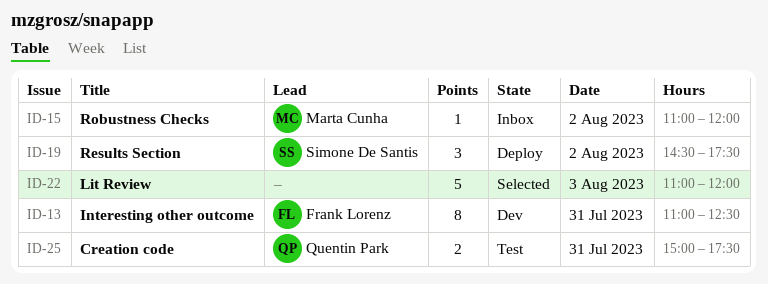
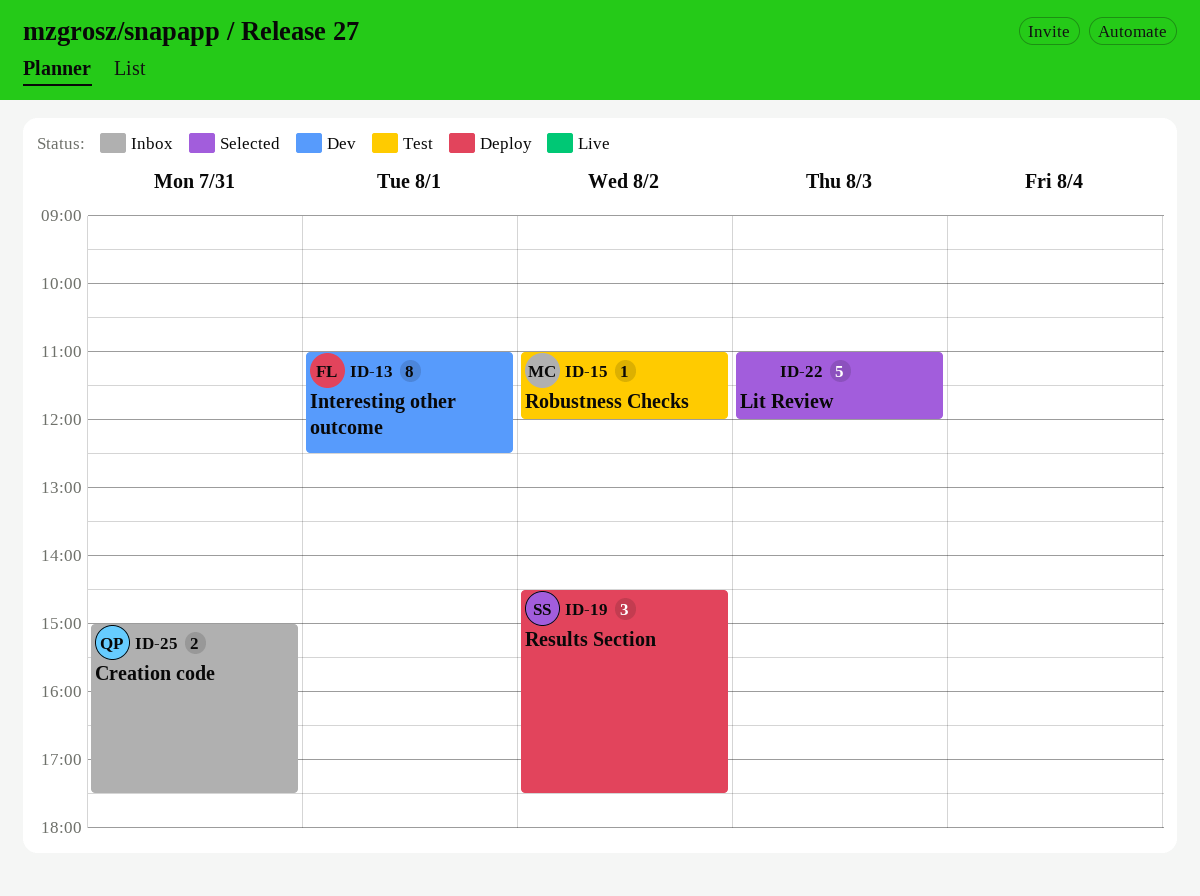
ID-13, day: Jul 31 -> Aug 1
ID-15, status: Inbox -> Test
ID-25, status: Test -> Inbox

